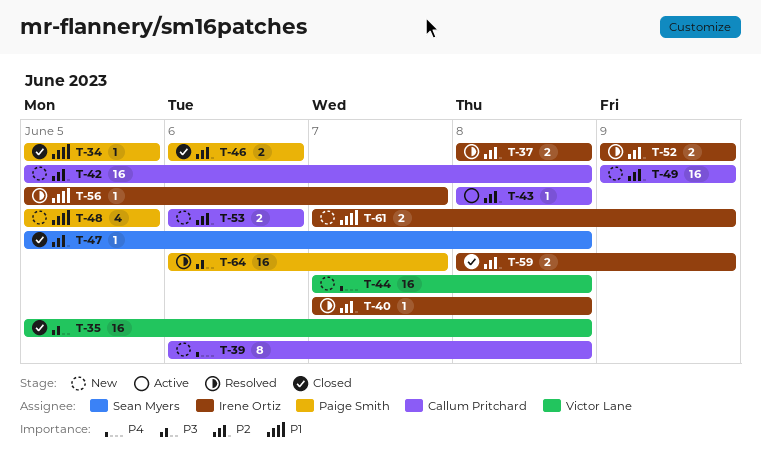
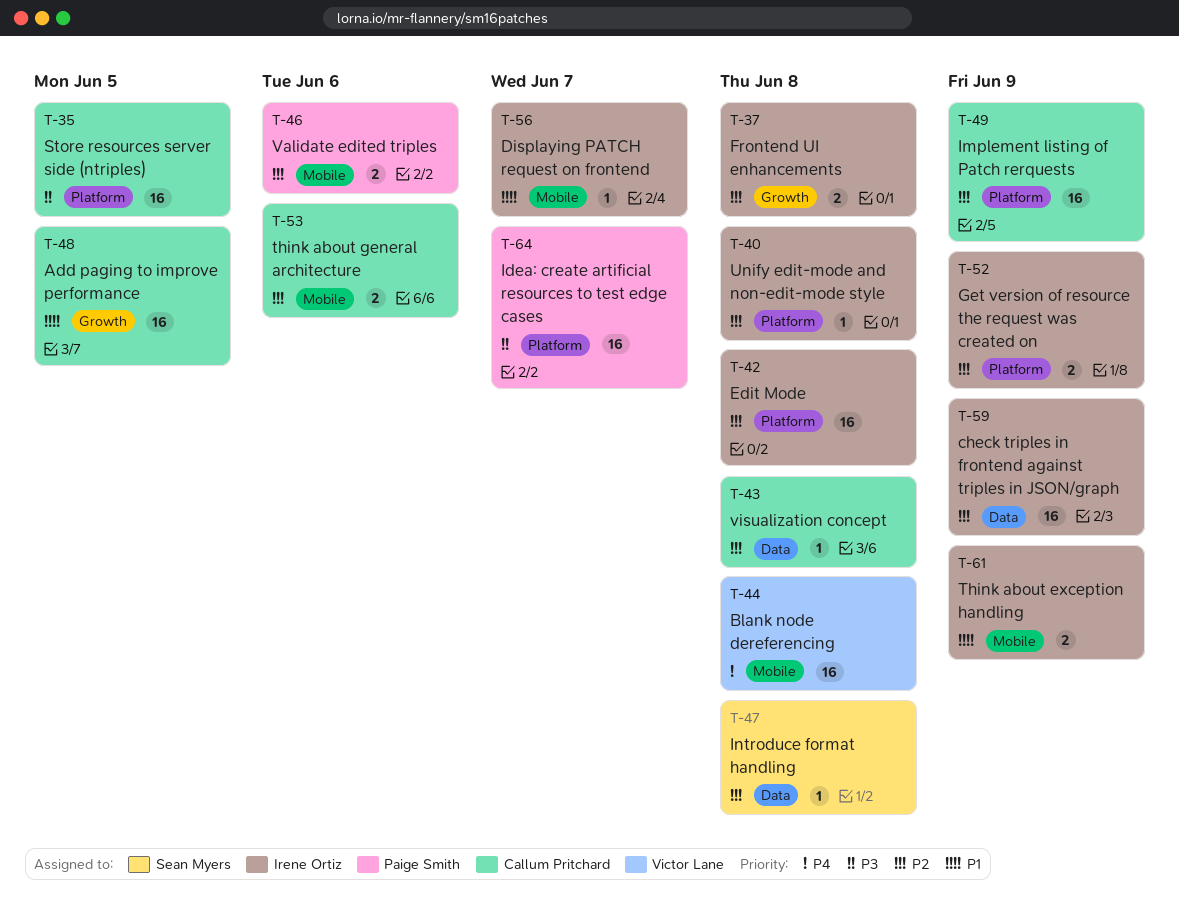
T-34: present -> none
T-35, owner: Victor Lane -> Callum Pritchard
T-35, due: Jun 8 -> Jun 5
T-39: present -> none
T-42, owner: Callum Pritchard -> Irene Ortiz
T-48, owner: Paige Smith -> Callum Pritchard
T-48, estimate: 4 -> 16
T-59, estimate: 2 -> 16

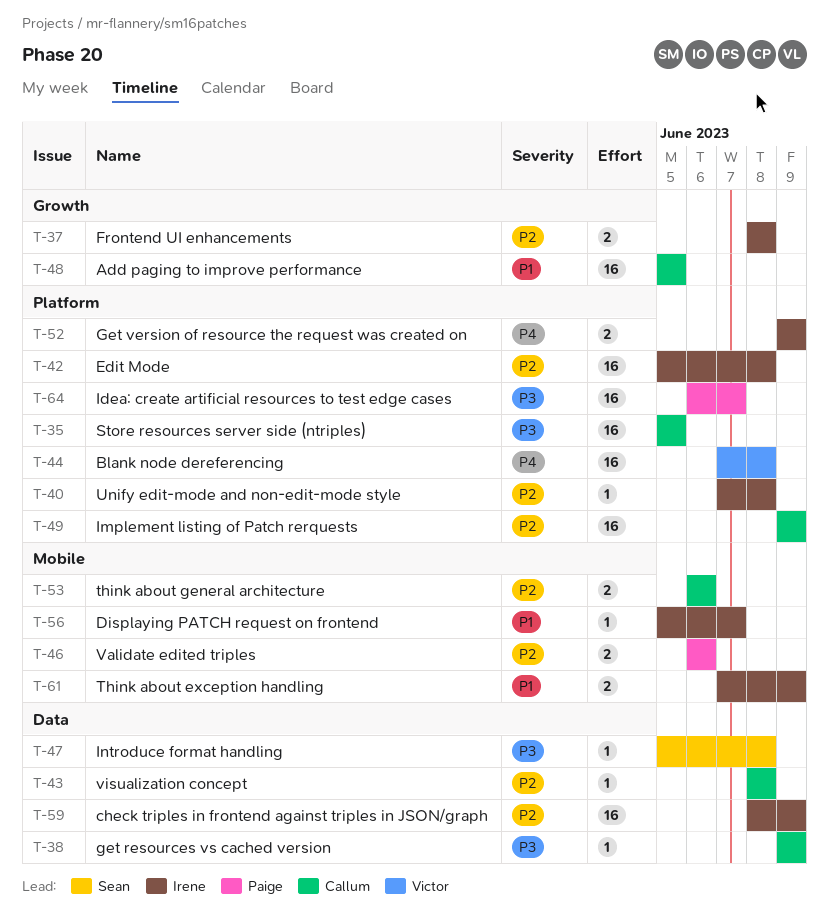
T-38: none -> present
T-44, label: Mobile -> Platform
T-47, priority: P2 -> P3
T-52, priority: P2 -> P4

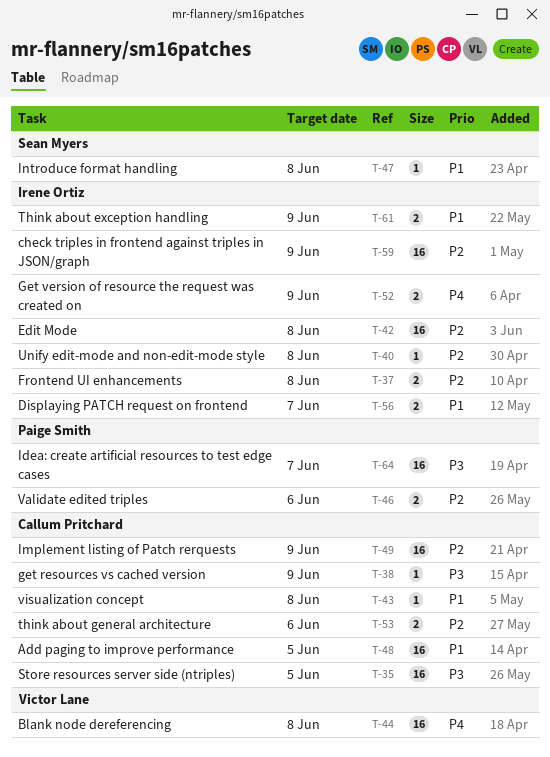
T-43, priority: P2 -> P1
T-47, priority: P3 -> P1
T-56, estimate: 1 -> 2

